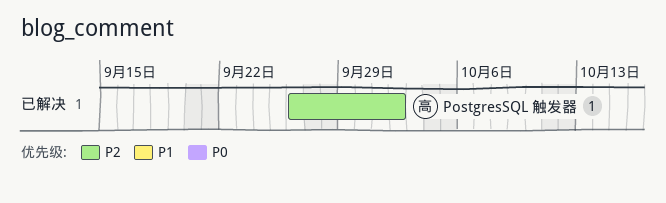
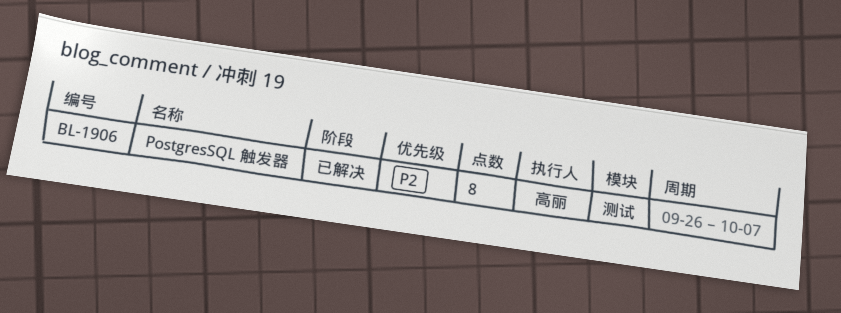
PostgresSQL 触发器, estimate: 1 -> 8
PostgresSQL 触发器, due: Oct 2 -> Oct 7

